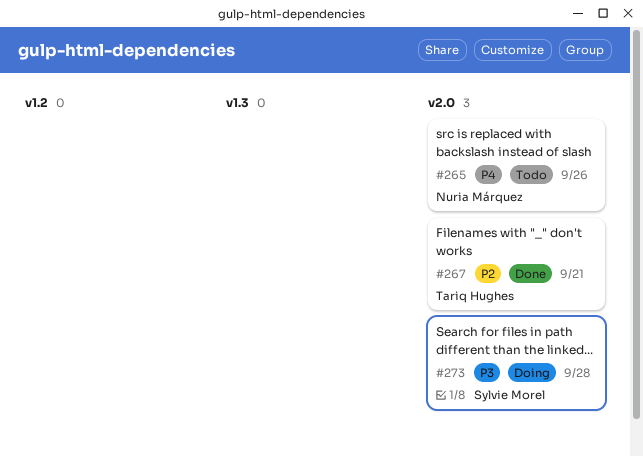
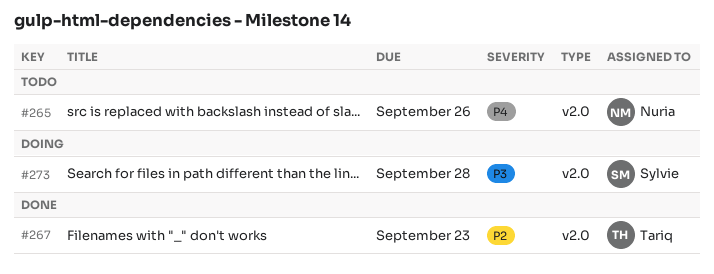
#267, due: Sep 21 -> Sep 23

